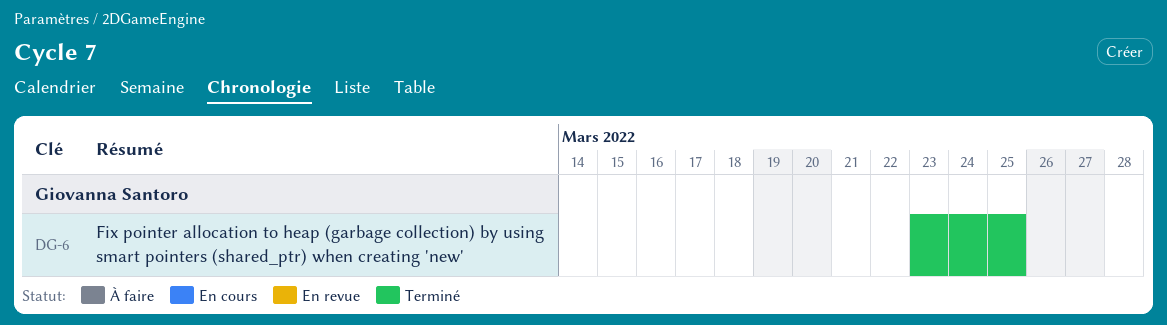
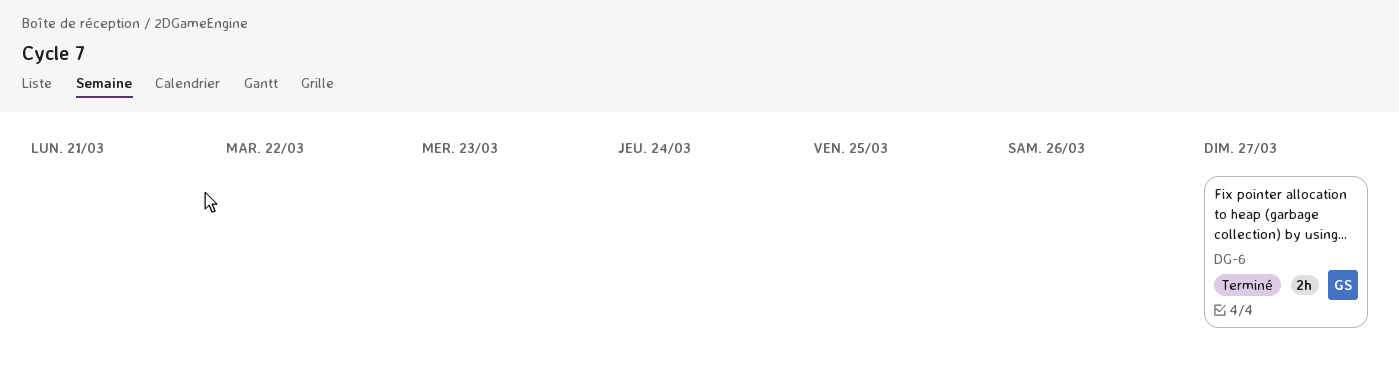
DG-6, due: Mar 25 -> Mar 27

